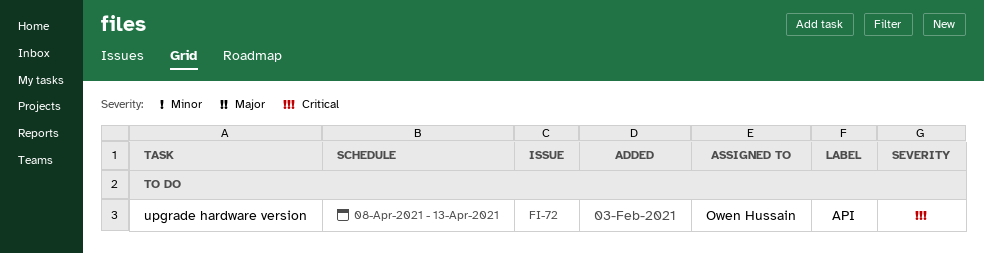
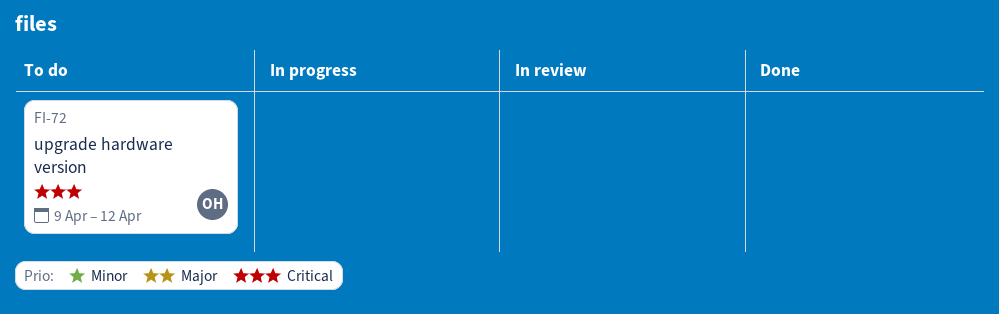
FI-72, start: Apr 8 -> Apr 9
FI-72, due: Apr 13 -> Apr 12

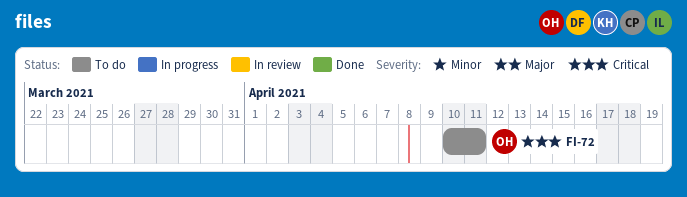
FI-72, start: Apr 9 -> Apr 10
FI-72, due: Apr 12 -> Apr 11

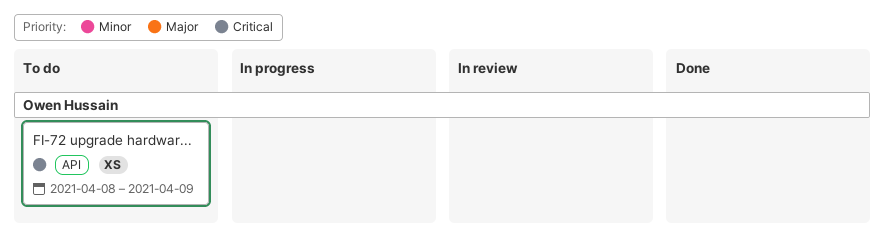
FI-72, start: Apr 10 -> Apr 8
FI-72, due: Apr 11 -> Apr 9

